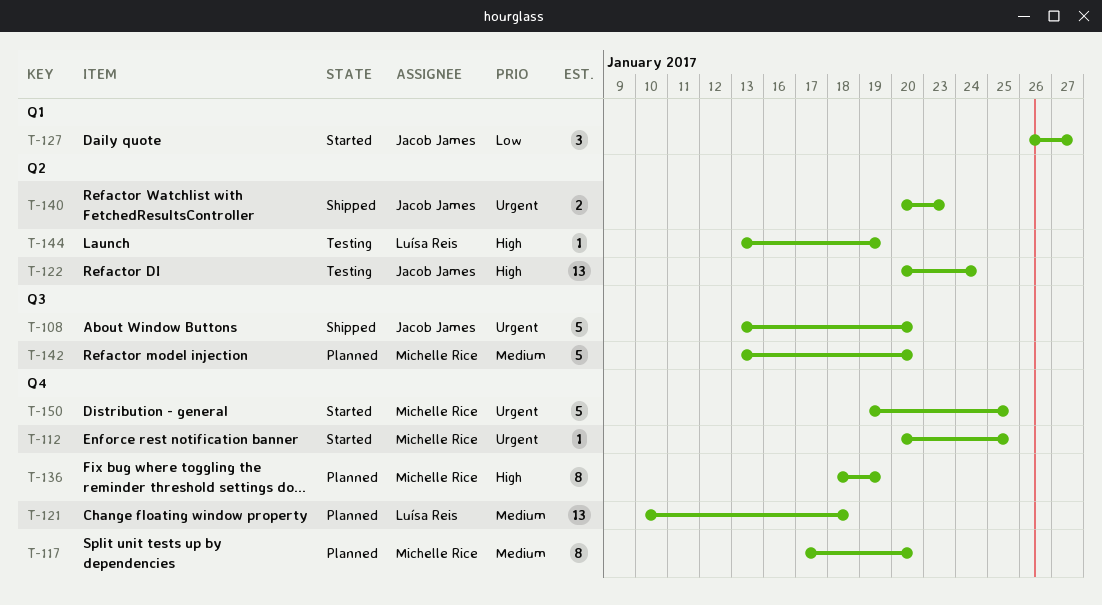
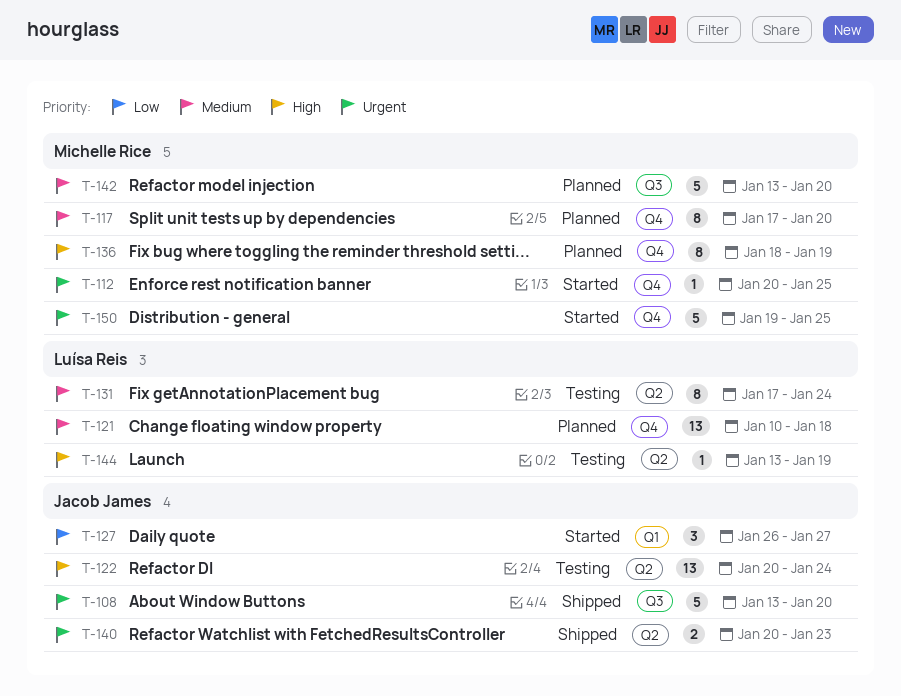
T-131: none -> present

